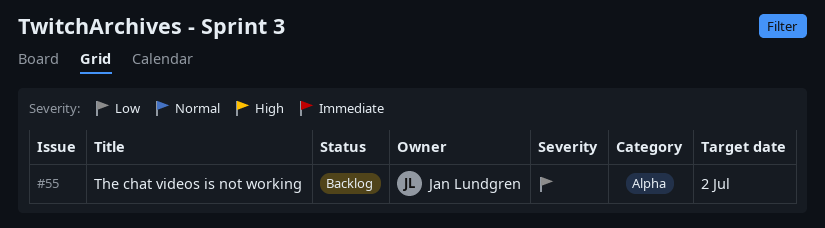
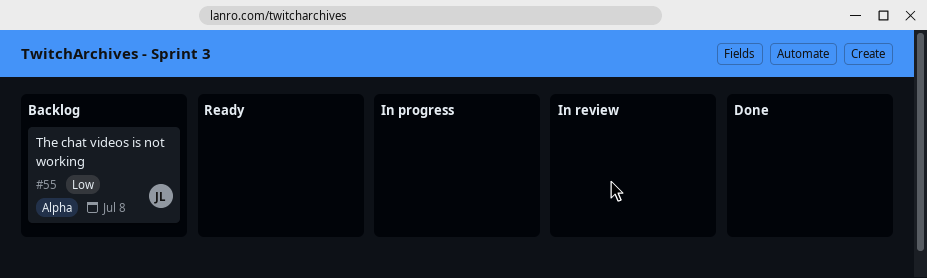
#55, due: Jul 2 -> Jul 8

